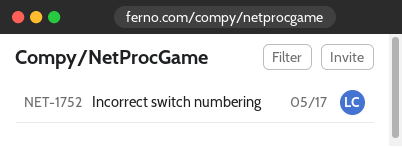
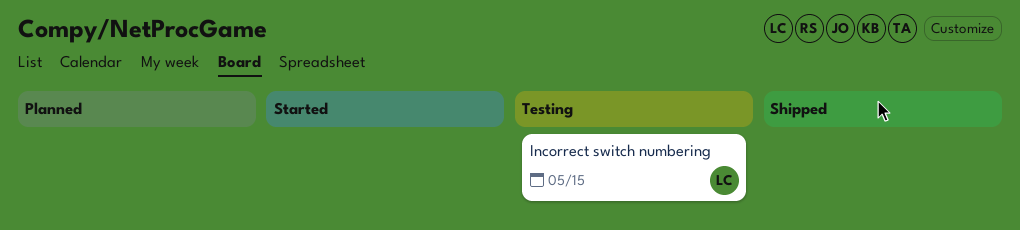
Incorrect switch numbering, due: May 17 -> May 15

